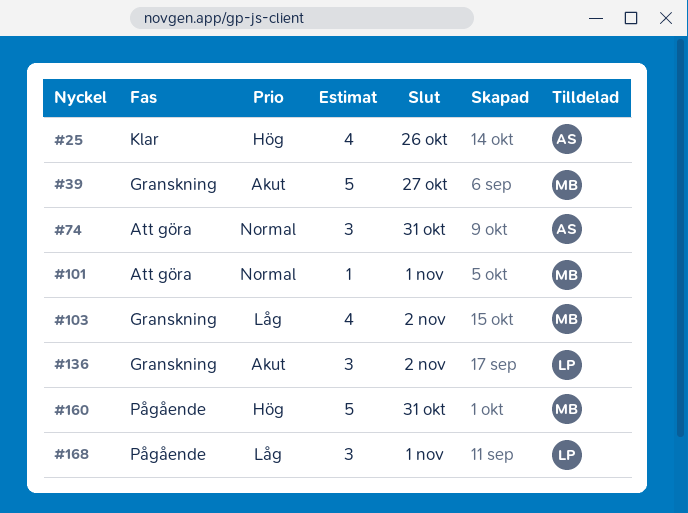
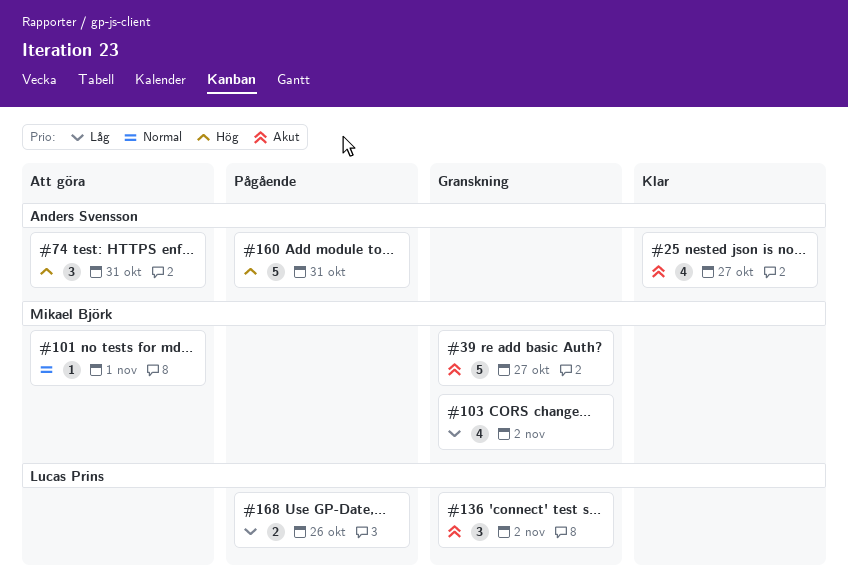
#25, priority: Hög -> Akut
#25, due: Oct 26 -> Oct 27
#74, priority: Normal -> Hög
#160, owner: Mikael Björk -> Anders Svensson
#168, estimate: 3 -> 2
#168, due: Nov 1 -> Oct 26

